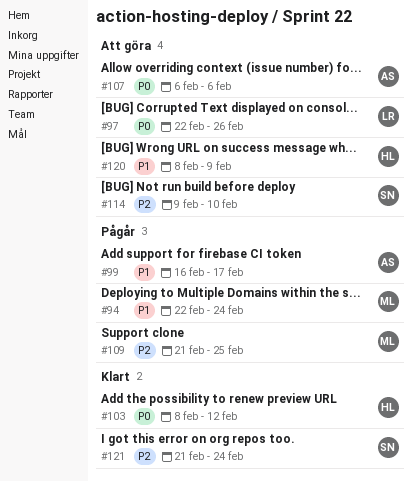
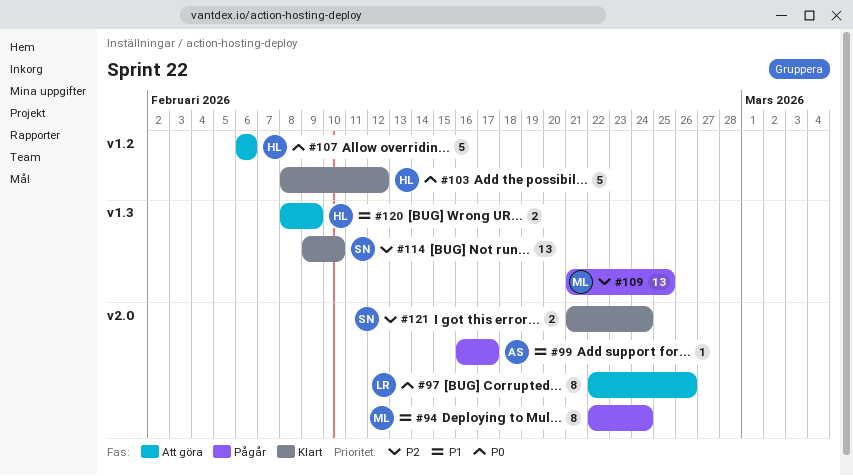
#107, owner: AS -> HL
#114, status: Att göra -> Klart

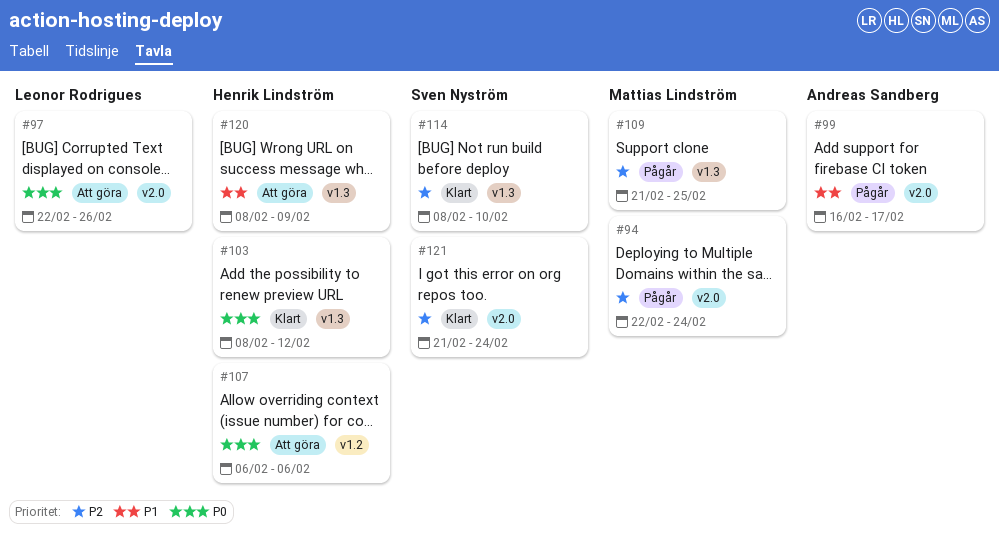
#94, priority: P1 -> P2
#103, label: v1.2 -> v1.3
#114, start: Feb 9 -> Feb 8

